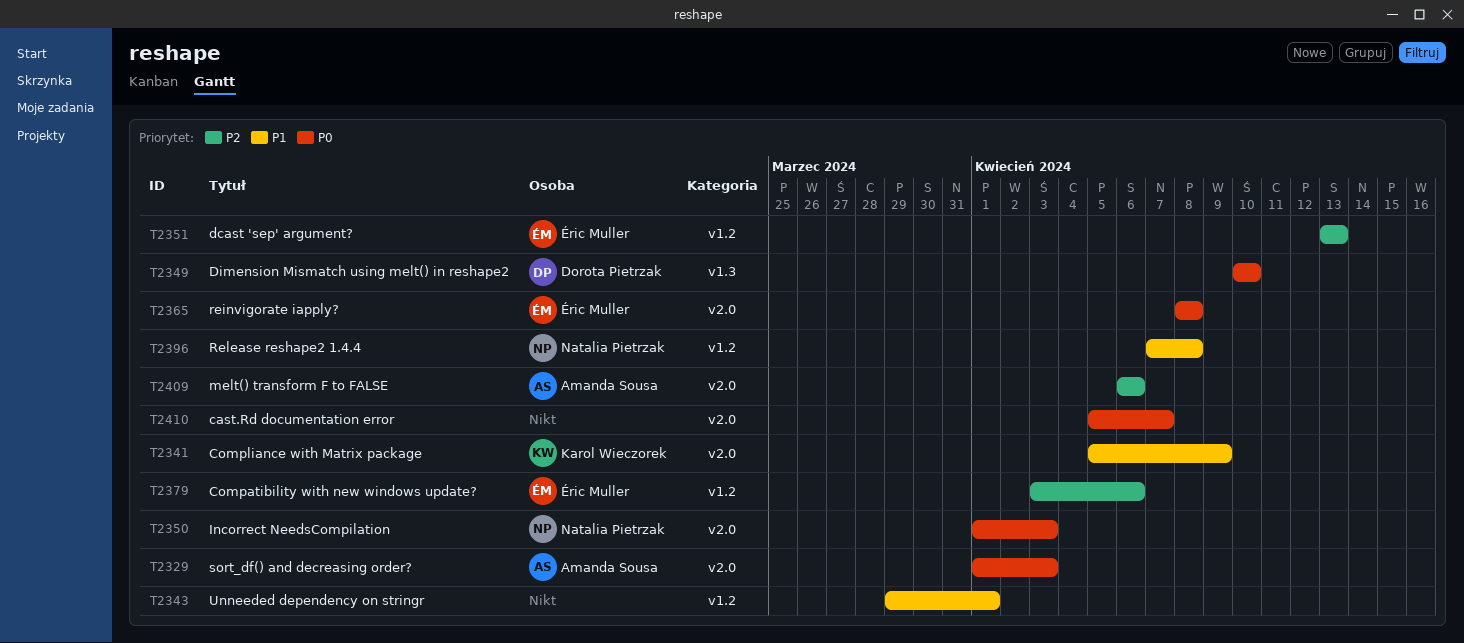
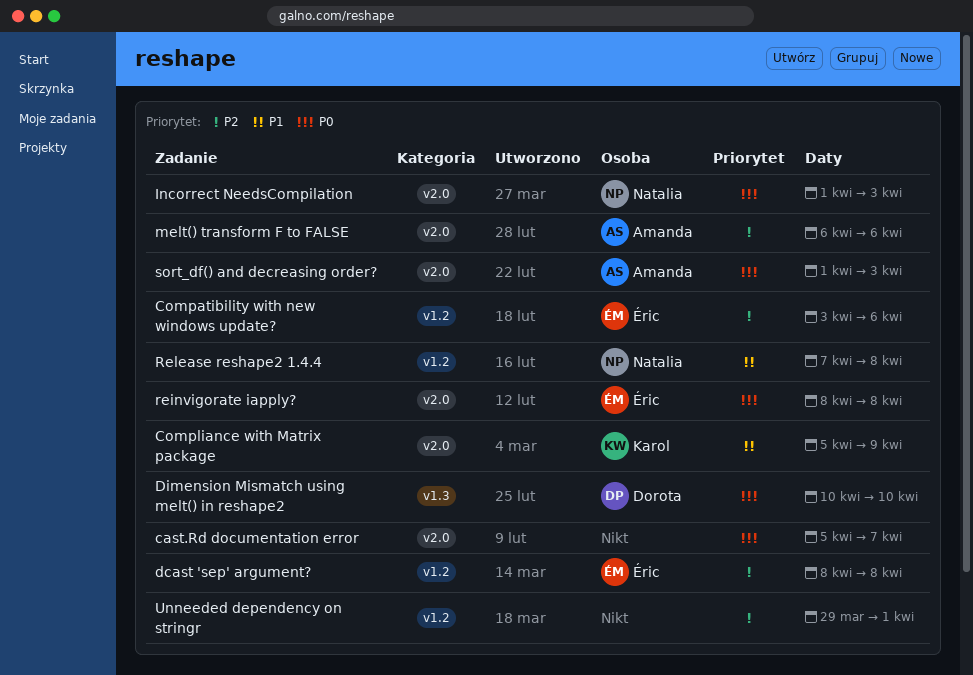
dcast 'sep' argument?, start: Apr 13 -> Apr 8
dcast 'sep' argument?, due: Apr 13 -> Apr 8
Unneeded dependency on stringr, priority: P1 -> P2

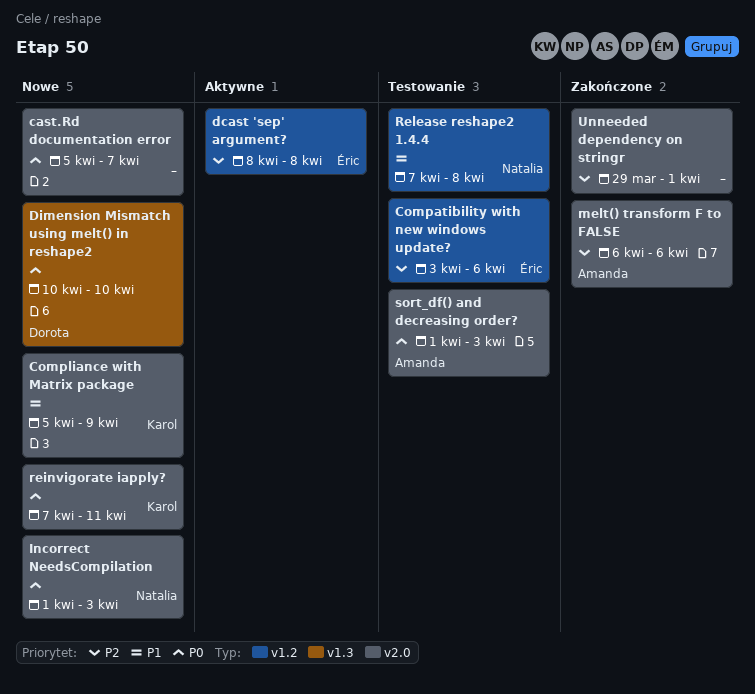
reinvigorate iapply?, owner: Éric -> Karol
reinvigorate iapply?, start: Apr 8 -> Apr 7
reinvigorate iapply?, due: Apr 8 -> Apr 11
Unneeded dependency on stringr, label: v1.2 -> v2.0

